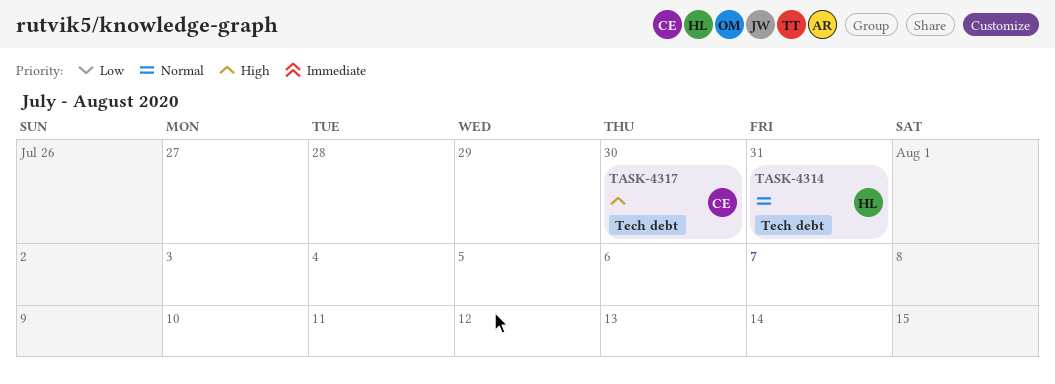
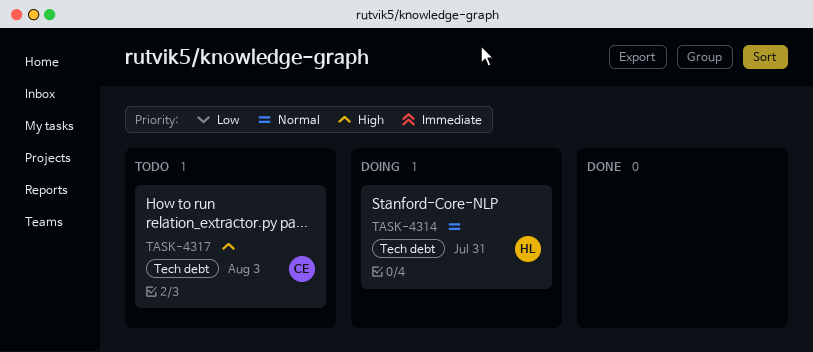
TASK-4317, due: Jul 30 -> Aug 3

